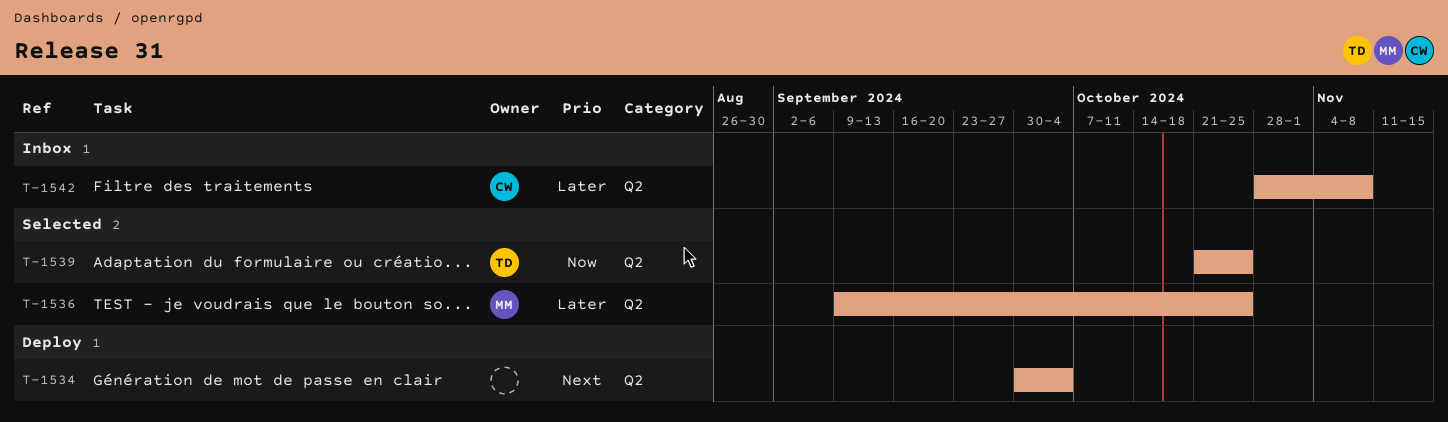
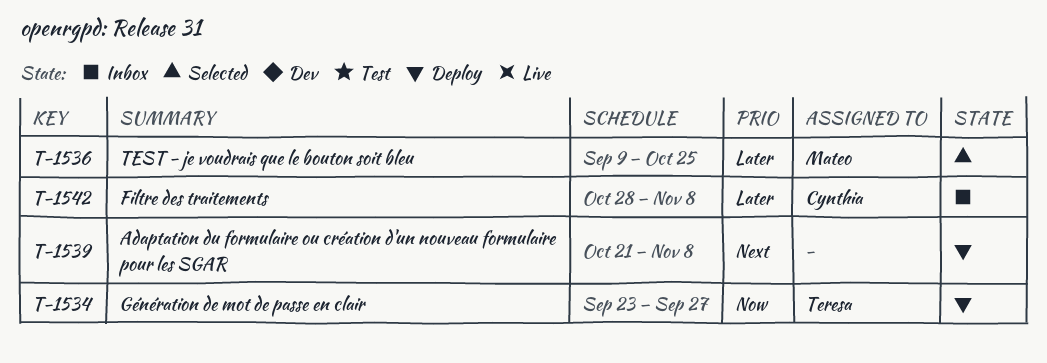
T-1534, owner: none -> Teresa
T-1534, priority: Next -> Now
T-1534, start: Sep 30 -> Sep 23
T-1534, due: Oct 4 -> Sep 27
T-1539, status: Selected -> Deploy
T-1539, owner: Teresa -> none
T-1539, priority: Now -> Next
T-1539, due: Oct 25 -> Nov 8

